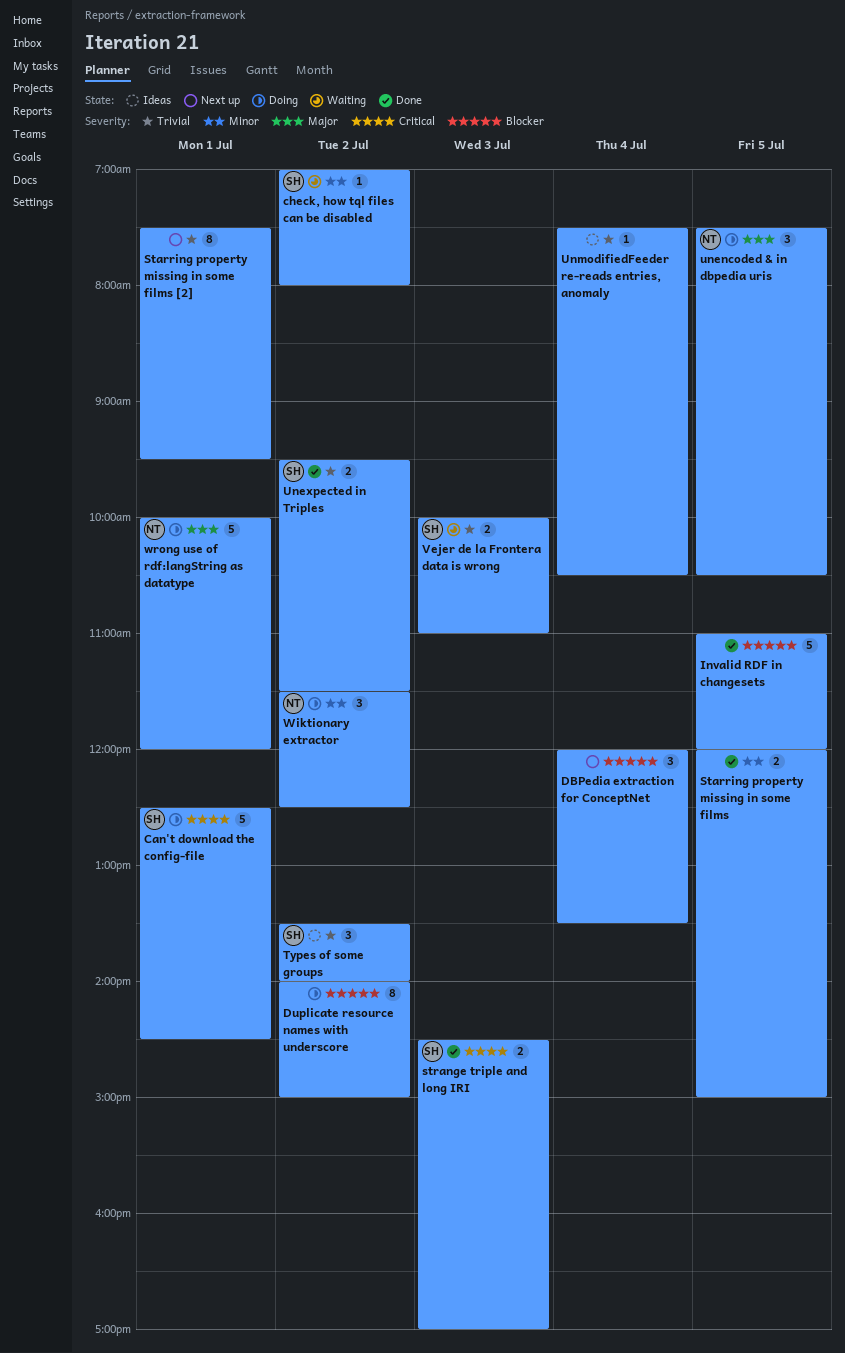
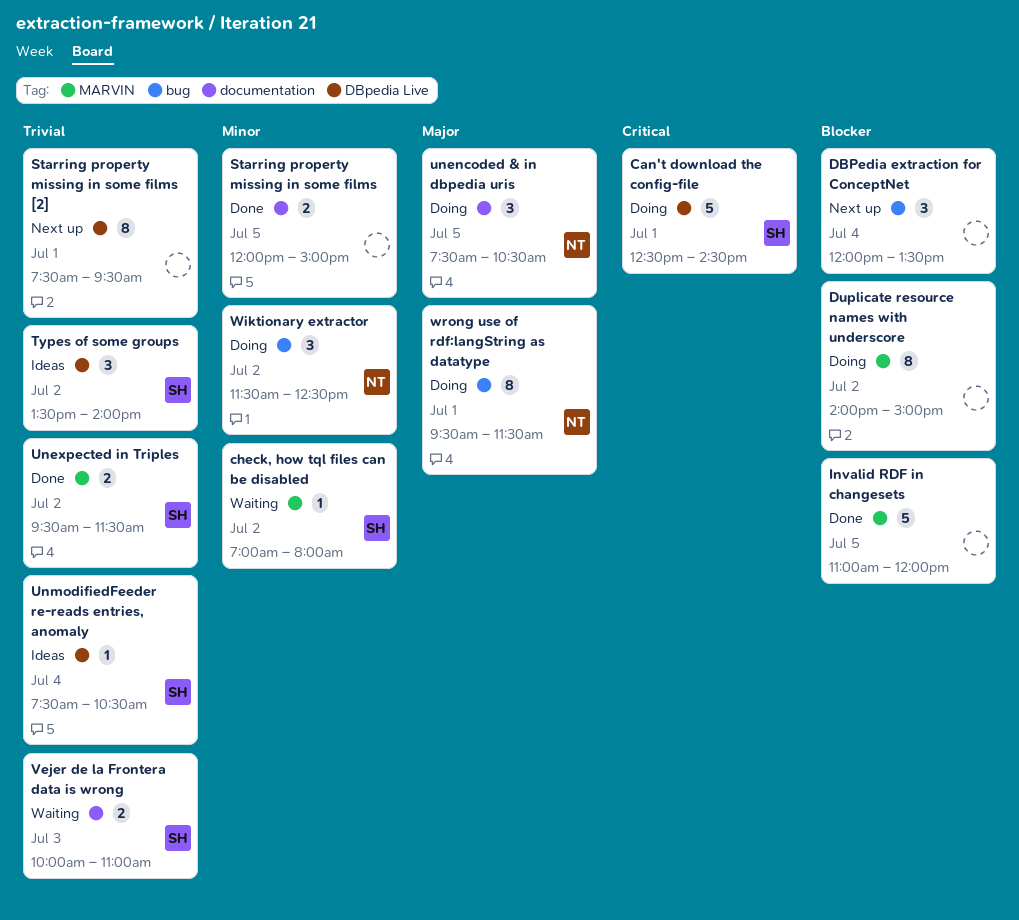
strange triple and long IRI: present -> none
UnmodifiedFeeder re-reads entries, anomaly, owner: none -> SH
wrong use of rdf:langString as datatype, estimate: 5 -> 8
wrong use of rdf:langString as datatype, begins: 10:00 -> 09:30
wrong use of rdf:langString as datatype, ends: 12:00 -> 11:30

